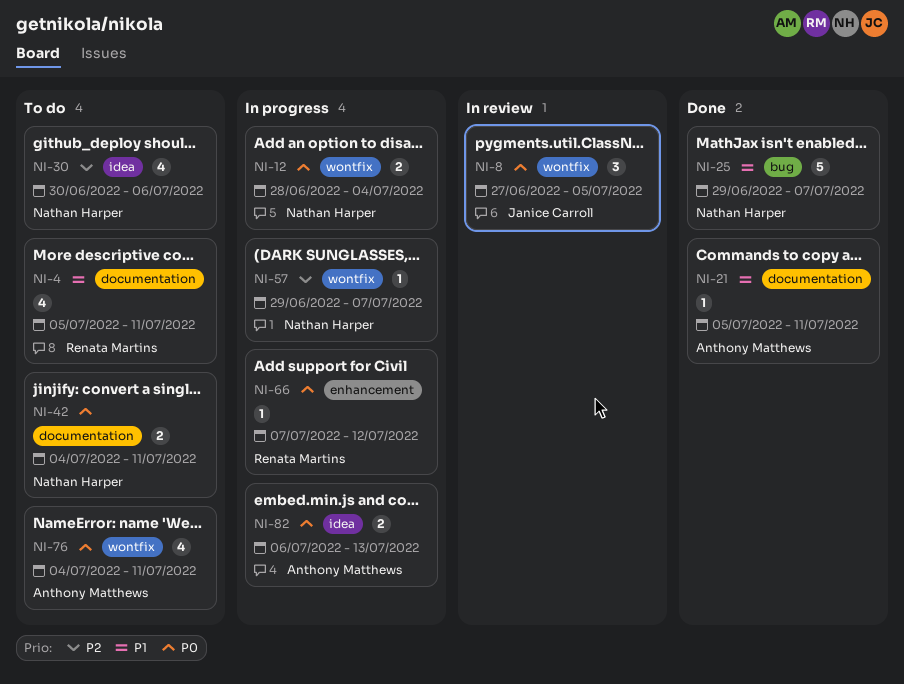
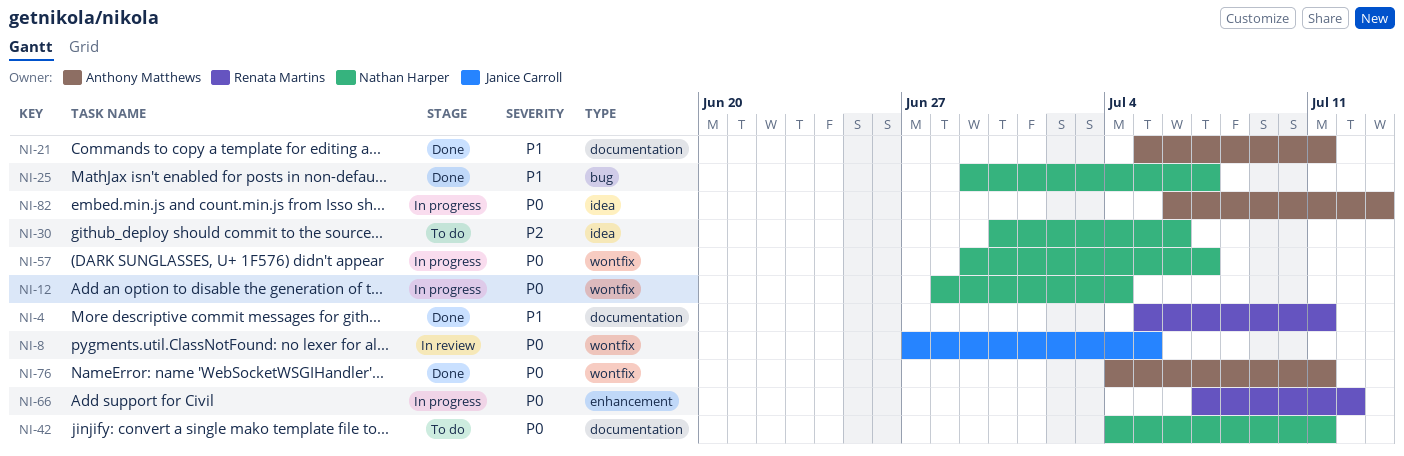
NI-4, status: To do -> Done
NI-57, priority: P2 -> P0
NI-76, status: To do -> Done

